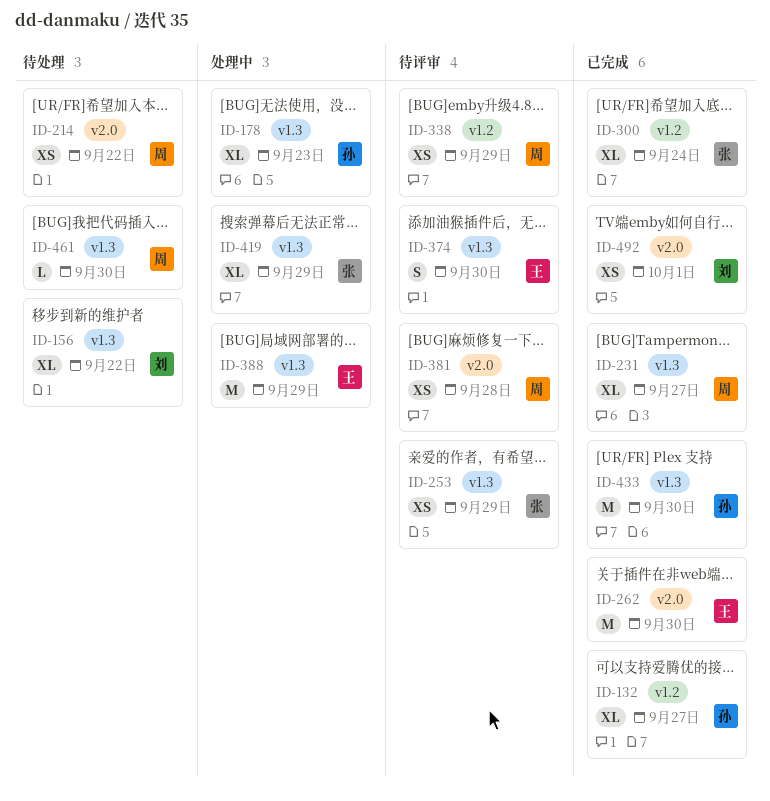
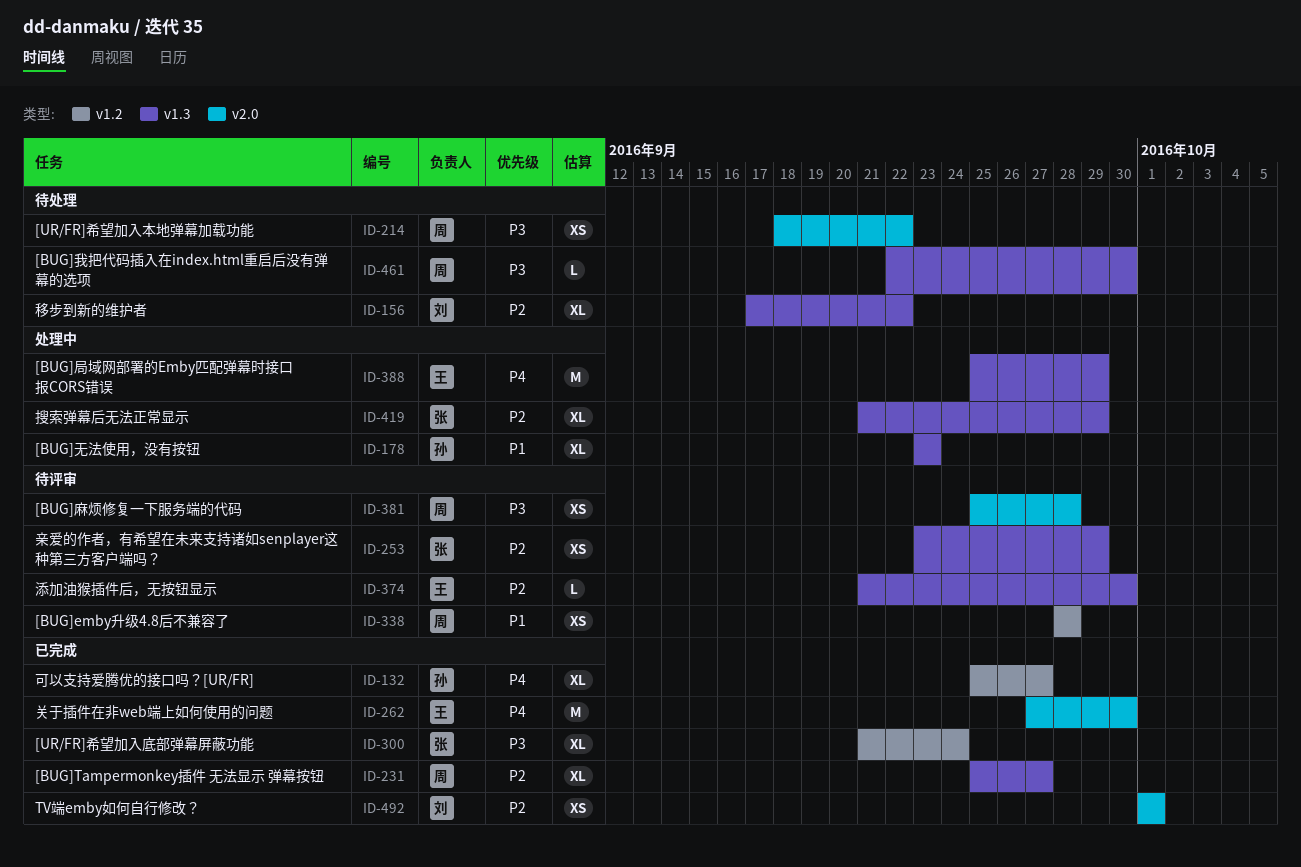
ID-338, due: Sep 29 -> Sep 28
ID-374, estimate: S -> L
ID-433: present -> none

